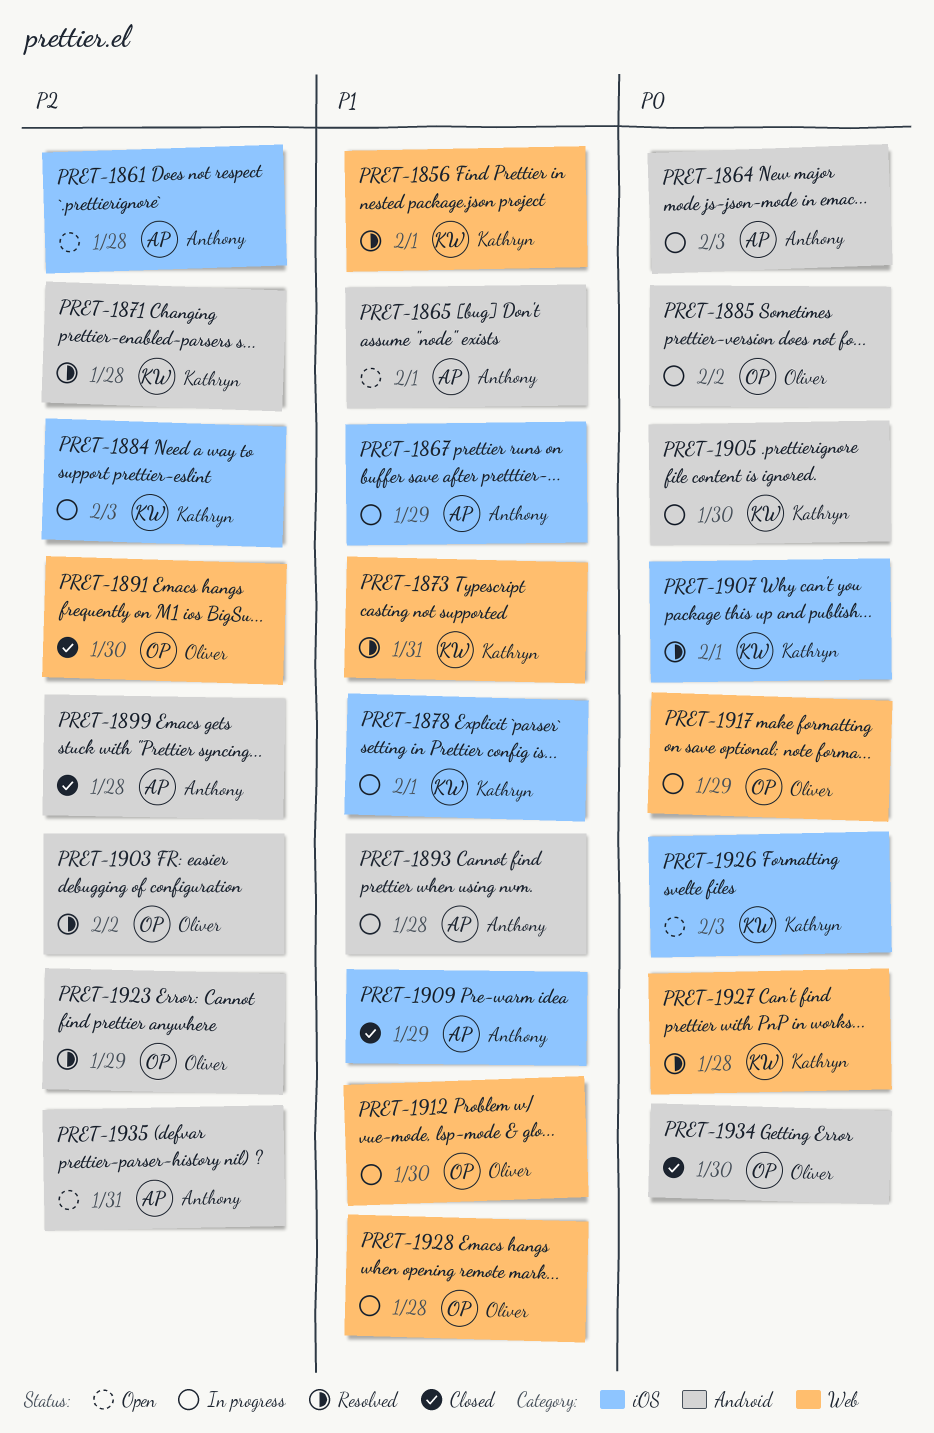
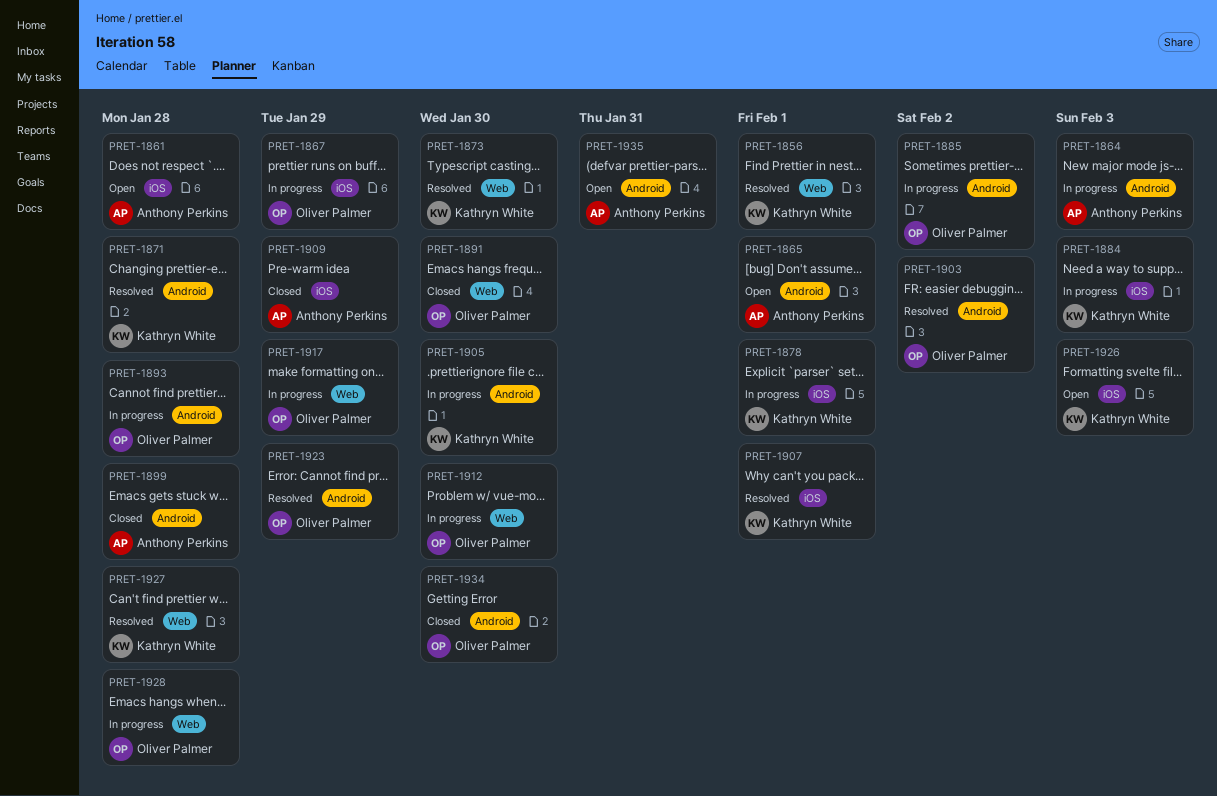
PRET-1867, owner: Anthony Perkins -> Oliver Palmer
PRET-1873, due: Jan 31 -> Jan 30
PRET-1893, owner: Anthony Perkins -> Oliver Palmer

